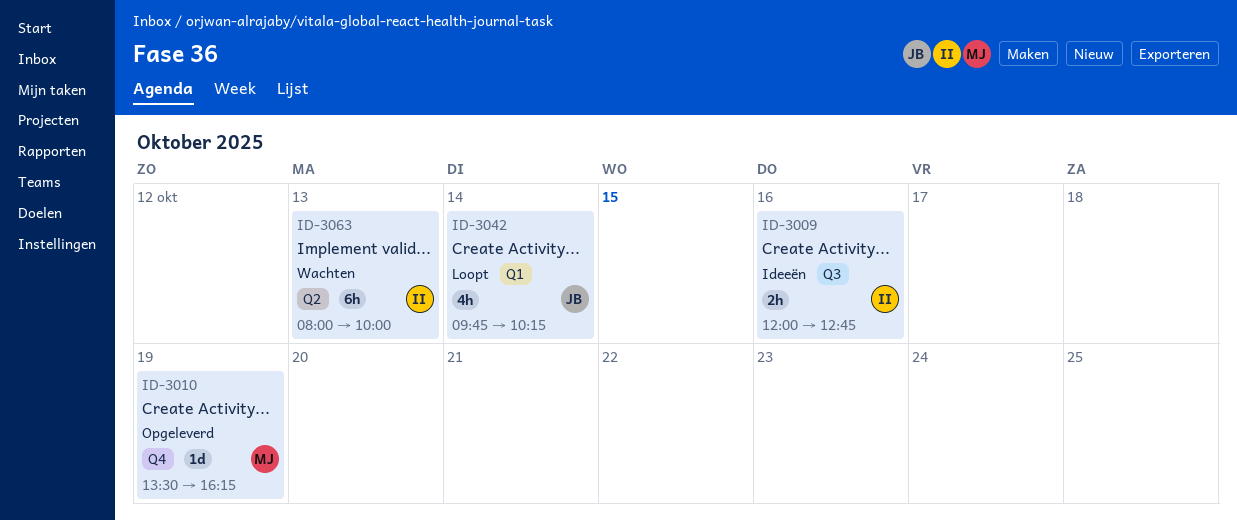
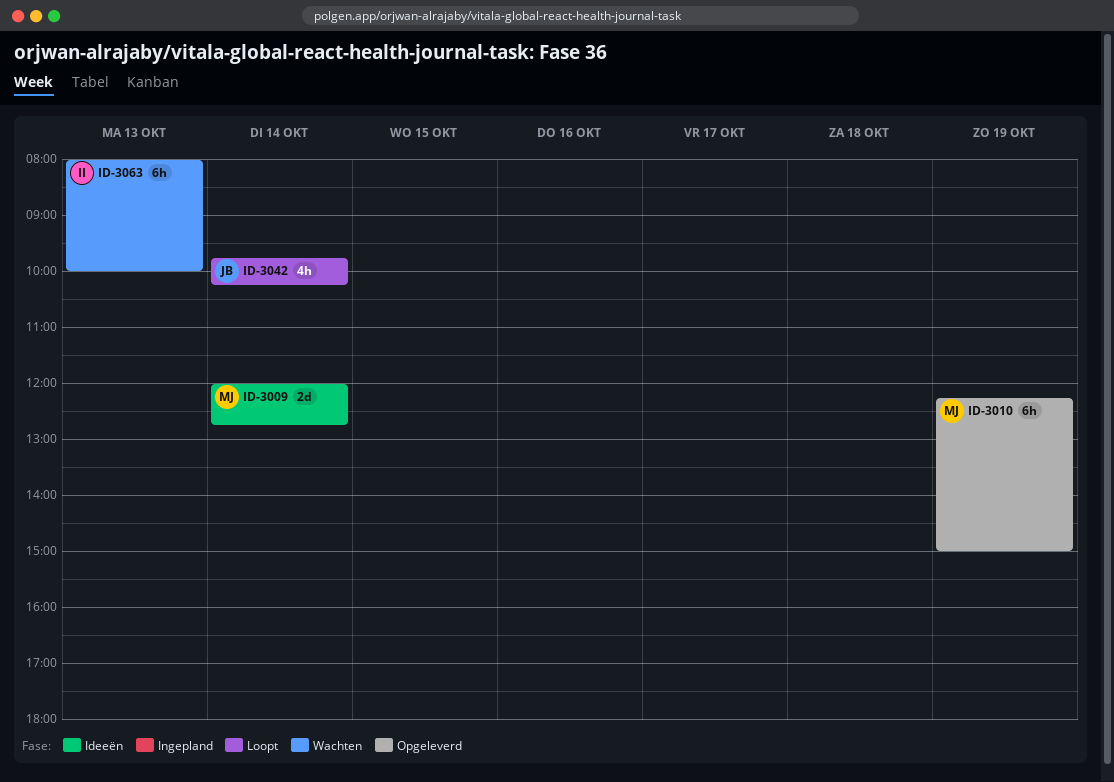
ID-3009, owner: II -> MJ
ID-3009, estimate: 2h -> 2d
ID-3009, day: Oct 16 -> Oct 14
ID-3010, estimate: 1d -> 6h
ID-3010, begins: 13:30 -> 12:15
ID-3010, ends: 16:15 -> 15:00

